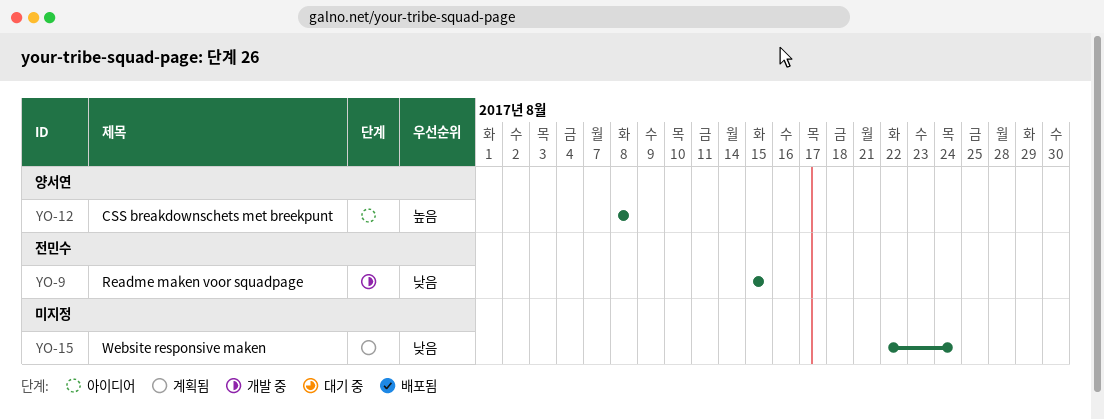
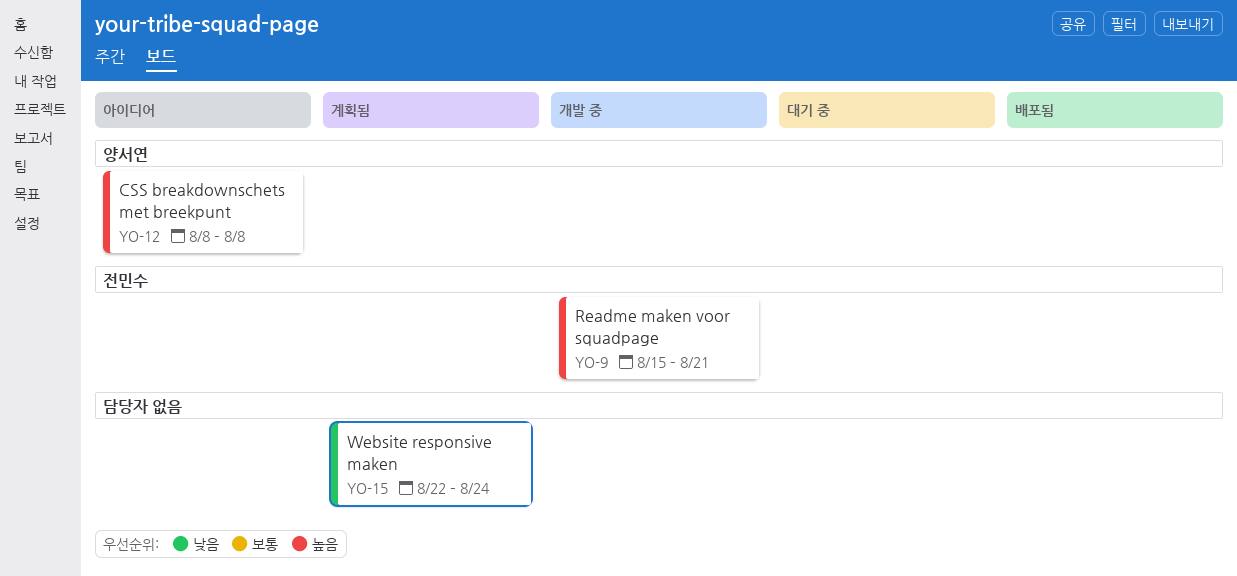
YO-9, priority: 낮음 -> 높음
YO-9, due: Aug 15 -> Aug 21

